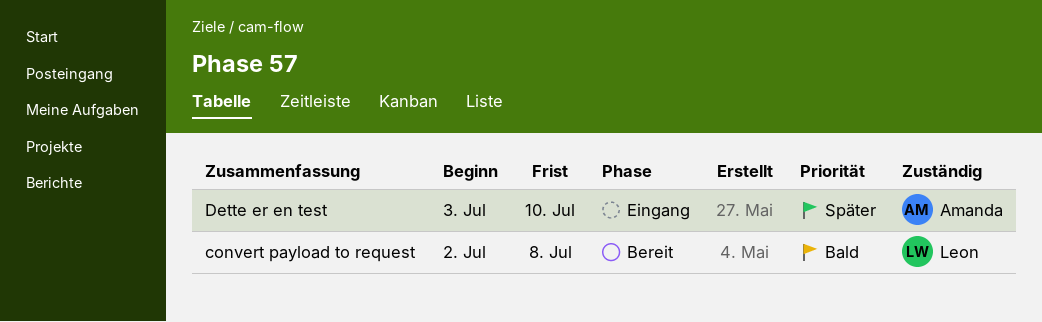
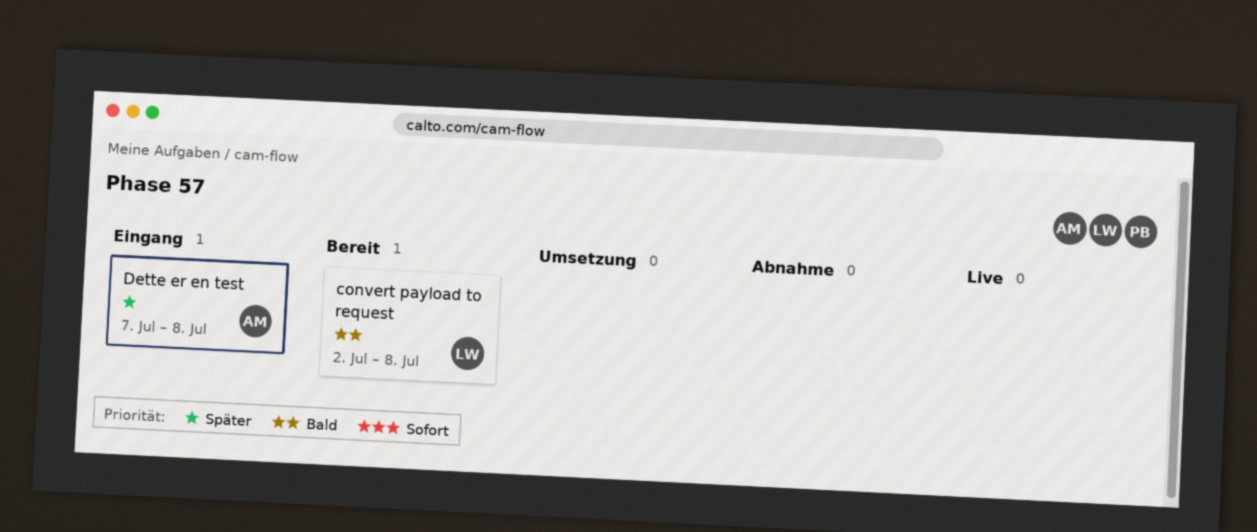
Dette er en test, start: Jul 3 -> Jul 7
Dette er en test, due: Jul 10 -> Jul 8

